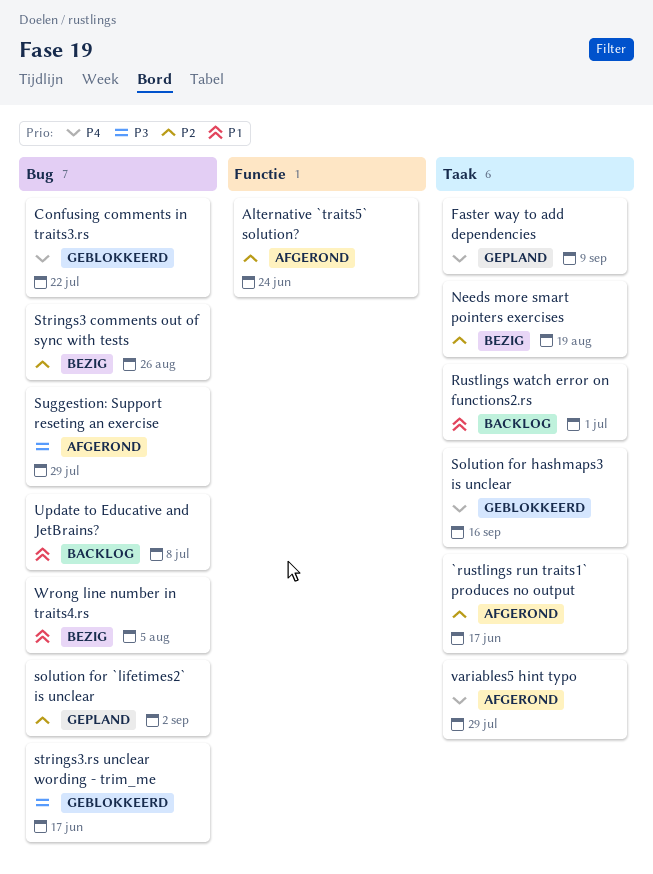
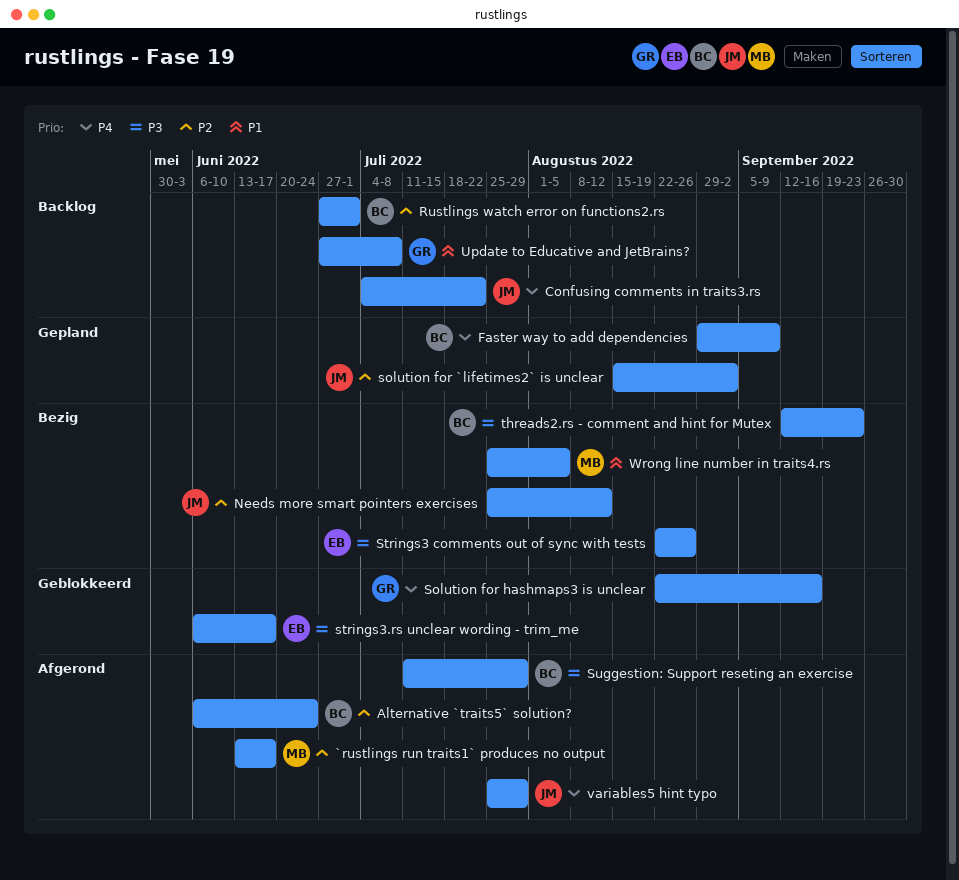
Confusing comments in traits3.rs, status: Geblokkeerd -> Backlog
Needs more smart pointers exercises, due: Aug 19 -> Aug 12
Rustlings watch error on functions2.rs, priority: P1 -> P2
Strings3 comments out of sync with tests, priority: P2 -> P3
threads2.rs - comment and hint for Mutex: none -> present

